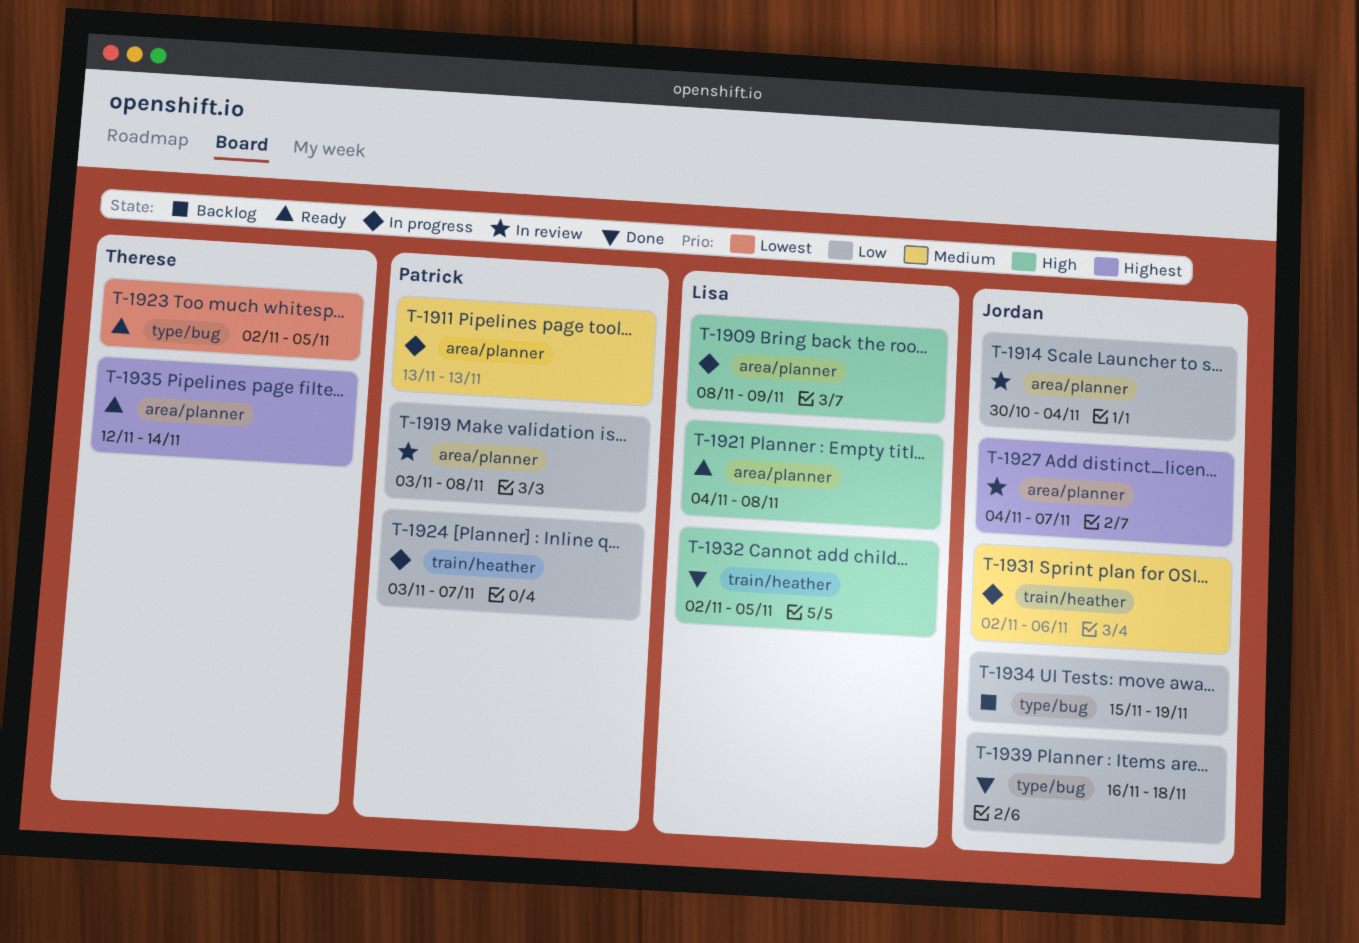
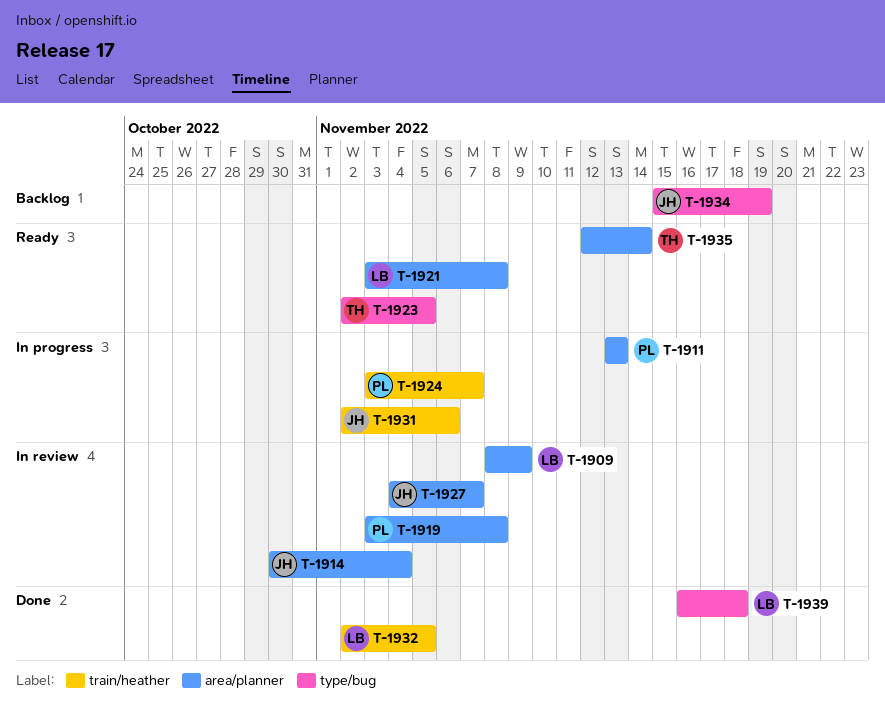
T-1909, status: In progress -> In review
T-1921, start: Nov 4 -> Nov 3
T-1939, owner: Jordan -> Lisa

